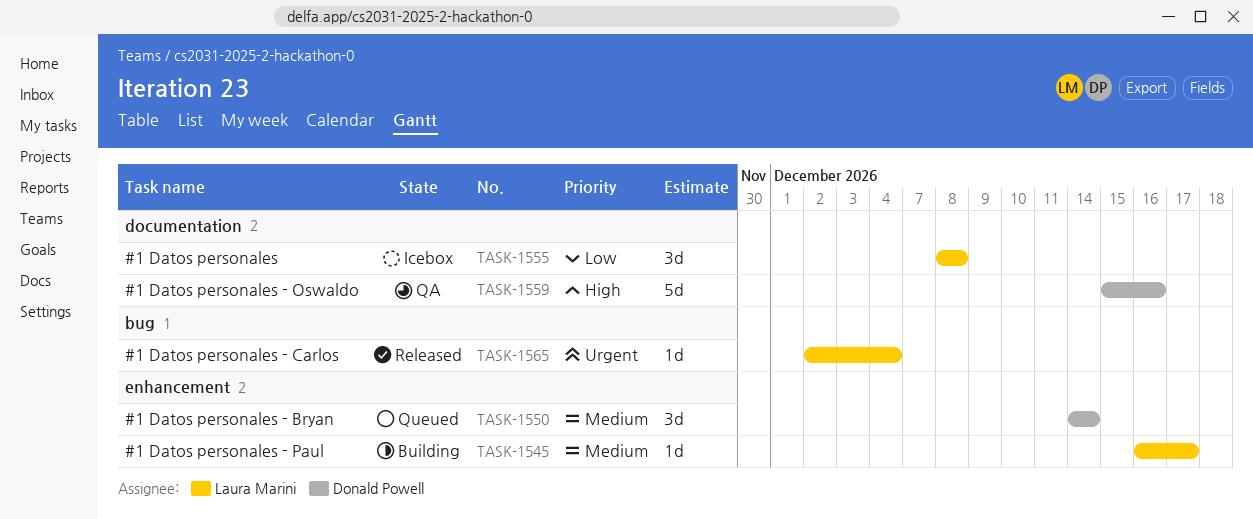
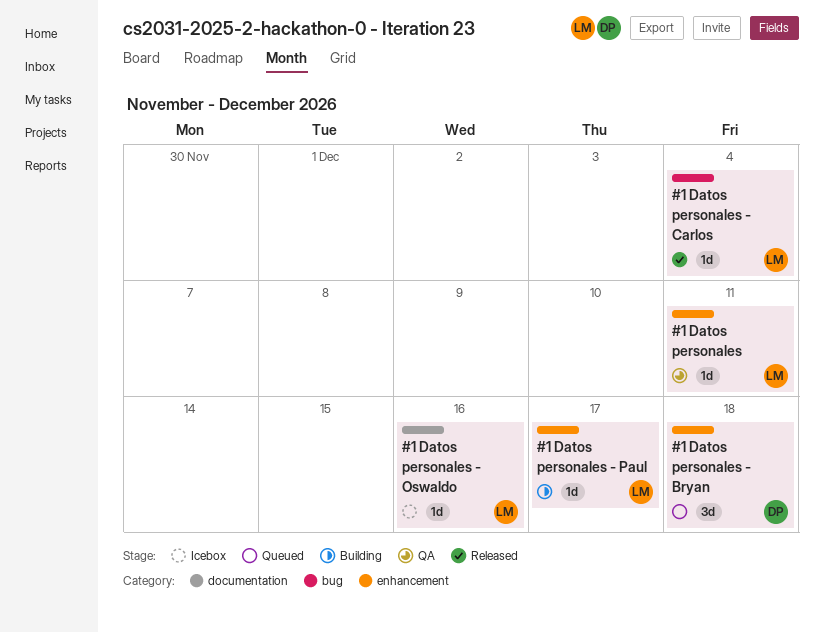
#1 Datos personales, status: Icebox -> QA
#1 Datos personales, label: documentation -> enhancement
#1 Datos personales, estimate: 3d -> 1d
#1 Datos personales, due: Dec 8 -> Dec 11
#1 Datos personales - Bryan, due: Dec 14 -> Dec 18
#1 Datos personales - Oswaldo, status: QA -> Icebox
#1 Datos personales - Oswaldo, owner: Donald Powell -> Laura Marini
#1 Datos personales - Oswaldo, estimate: 5d -> 1d

